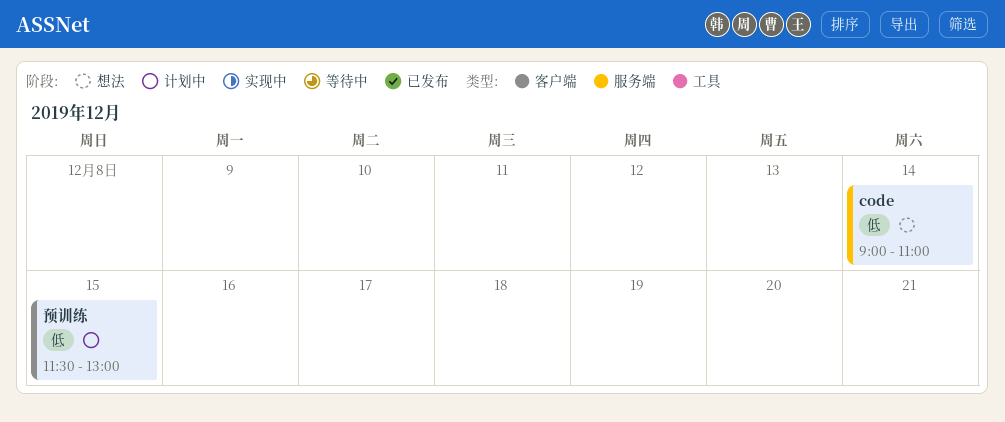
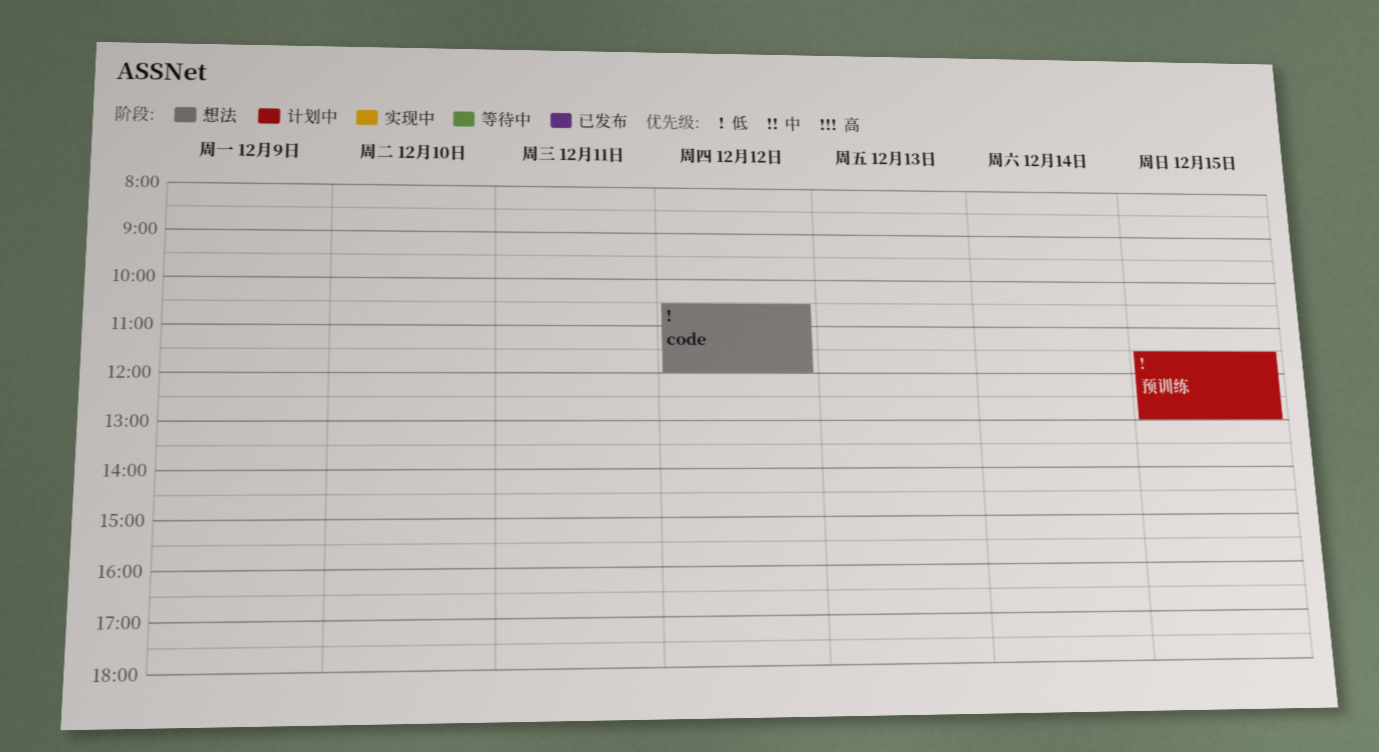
code, day: Dec 14 -> Dec 12
code, begins: 09:00 -> 10:30
code, ends: 11:00 -> 12:00

